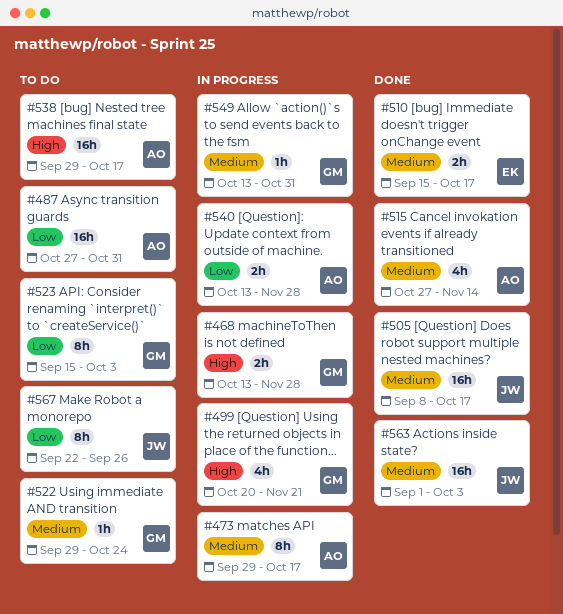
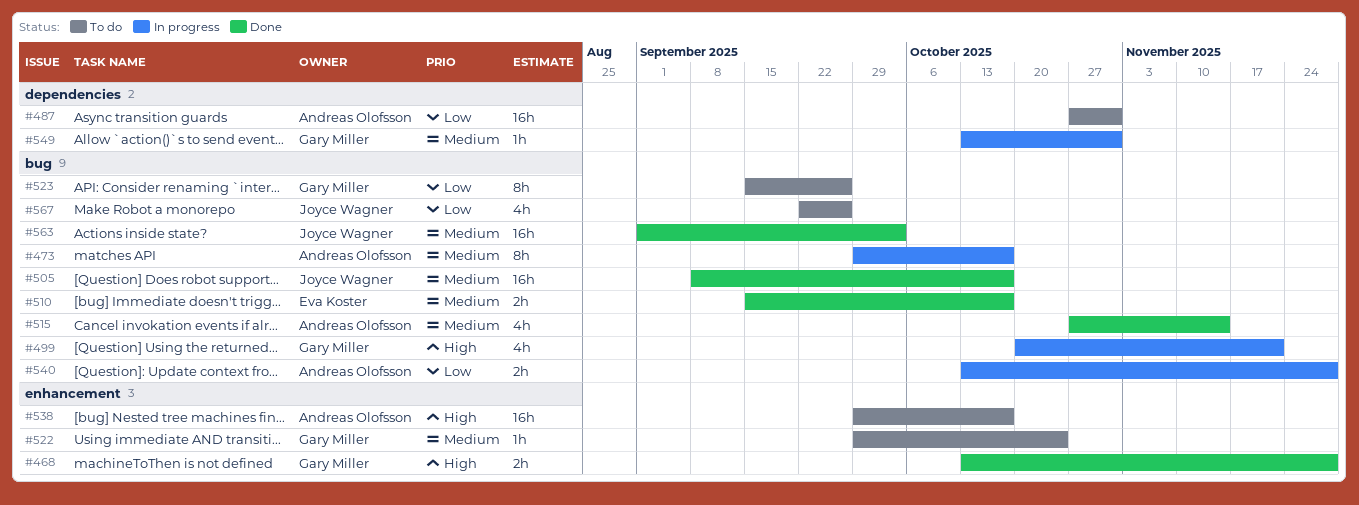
#468, status: In progress -> Done
#523, due: Oct 3 -> Sep 26
#567, estimate: 8h -> 4h

